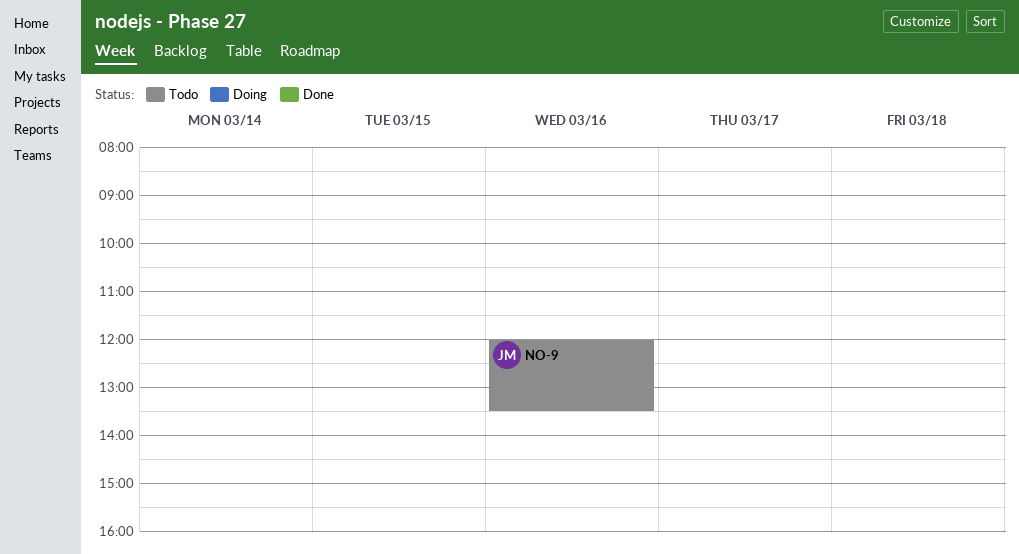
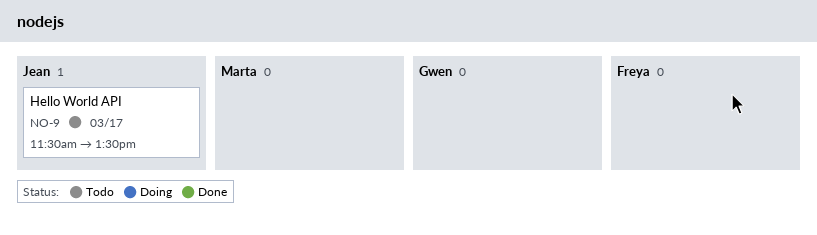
NO-9, day: Mar 16 -> Mar 17
NO-9, begins: 12:00 -> 11:30

